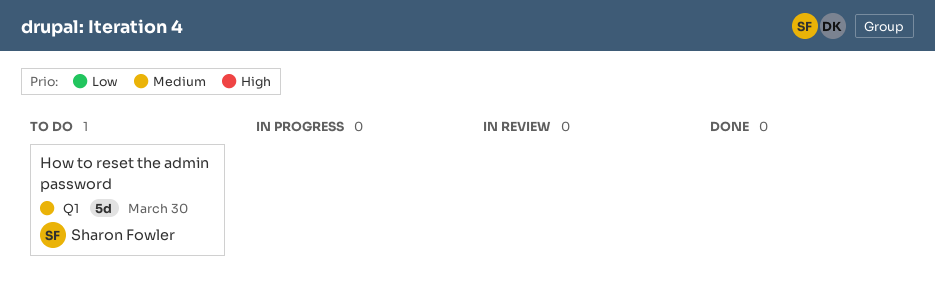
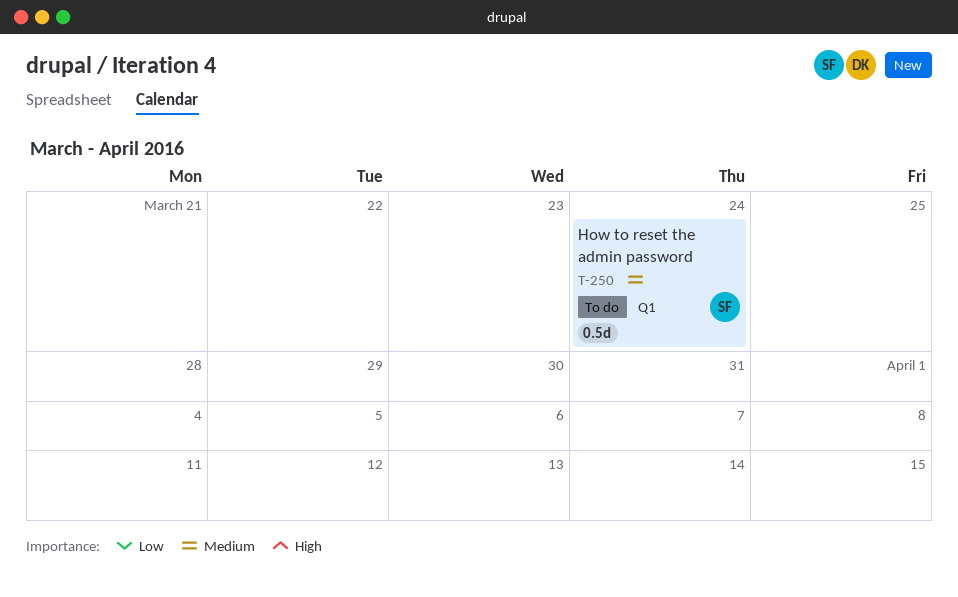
How to reset the admin password, estimate: 5d -> 0.5d
How to reset the admin password, due: Mar 30 -> Mar 24

